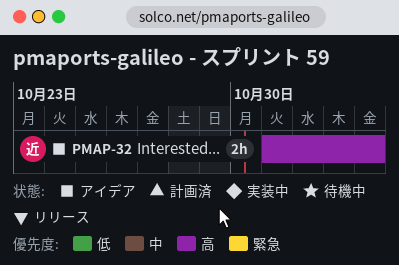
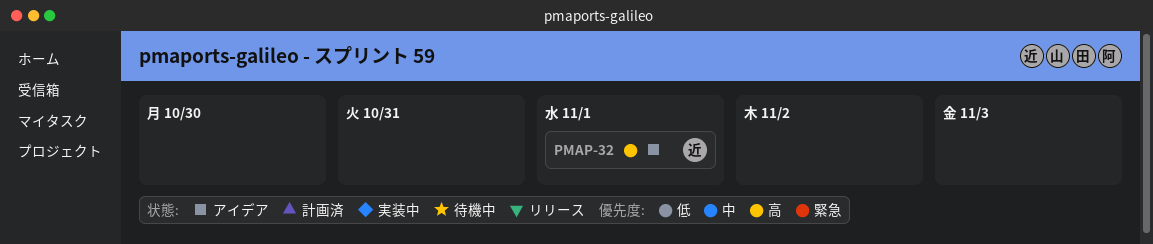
PMAP-32, due: Nov 3 -> Nov 1

